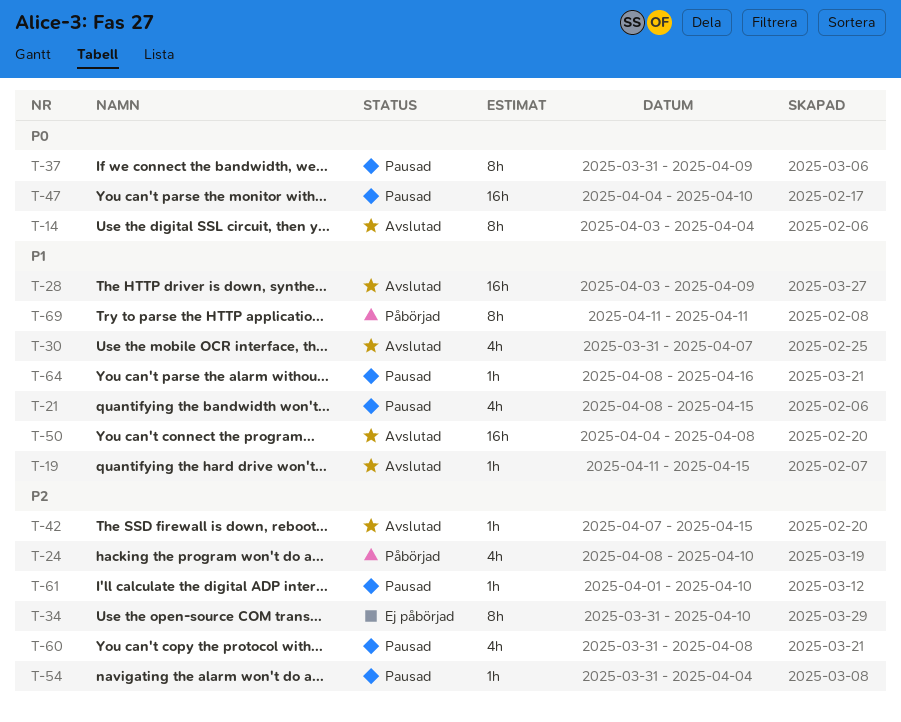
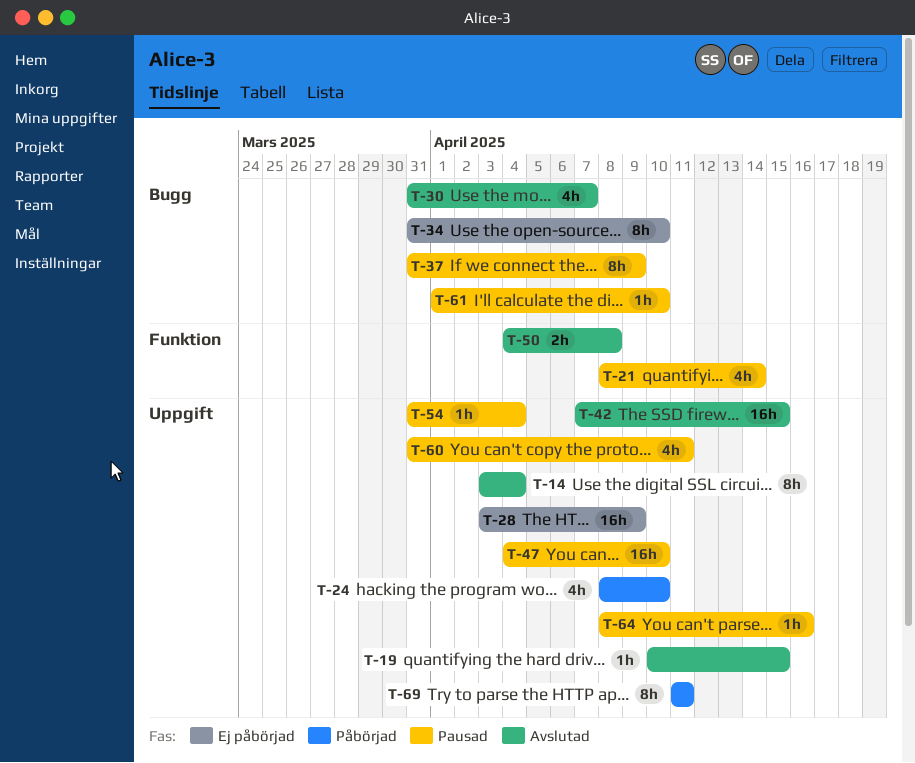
T-19, start: Apr 11 -> Apr 10
T-21, due: Apr 15 -> Apr 14
T-28, status: Avslutad -> Ej påbörjad
T-42, estimate: 1h -> 16h
T-50, estimate: 16h -> 2h
T-60, due: Apr 8 -> Apr 11

